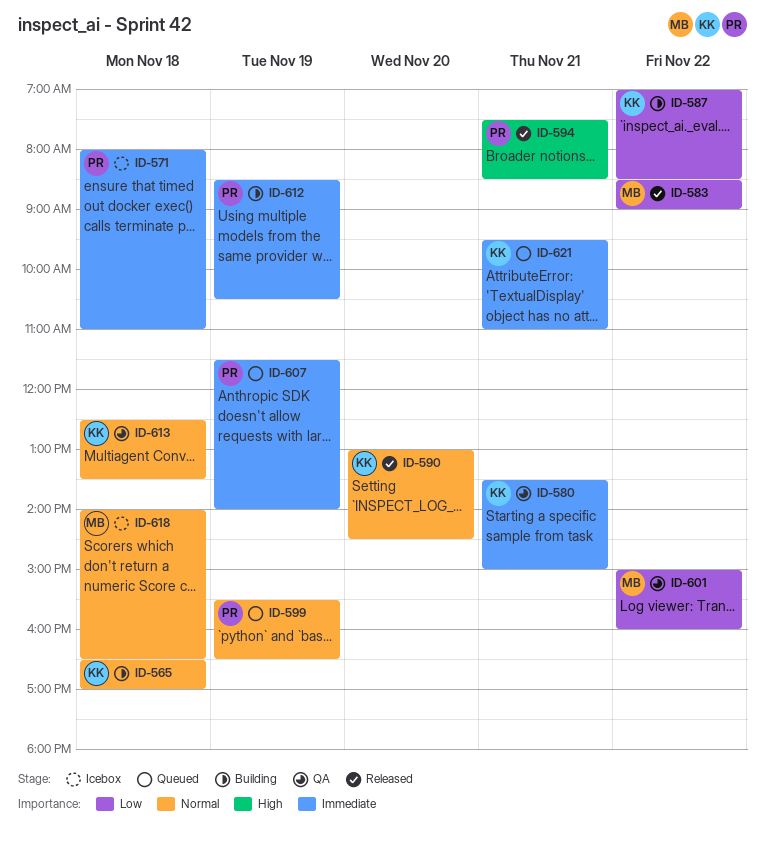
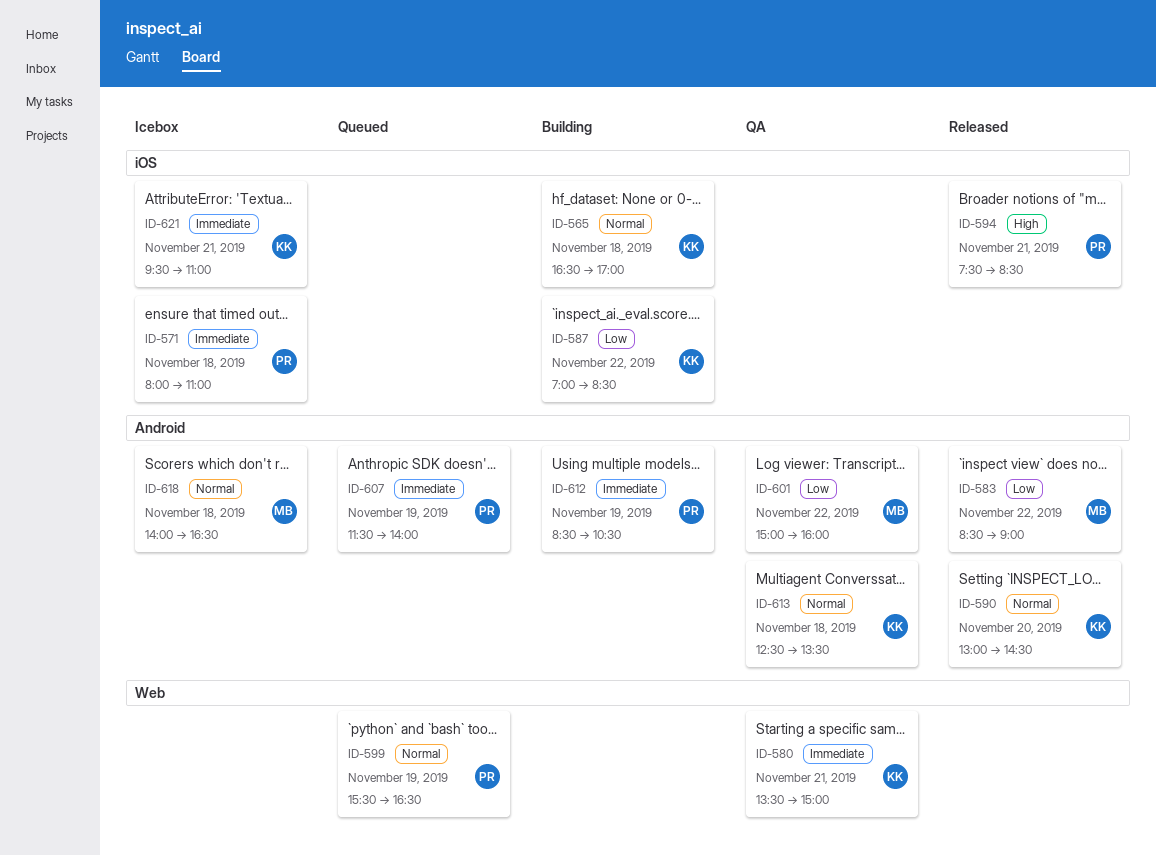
ID-621, status: Queued -> Icebox

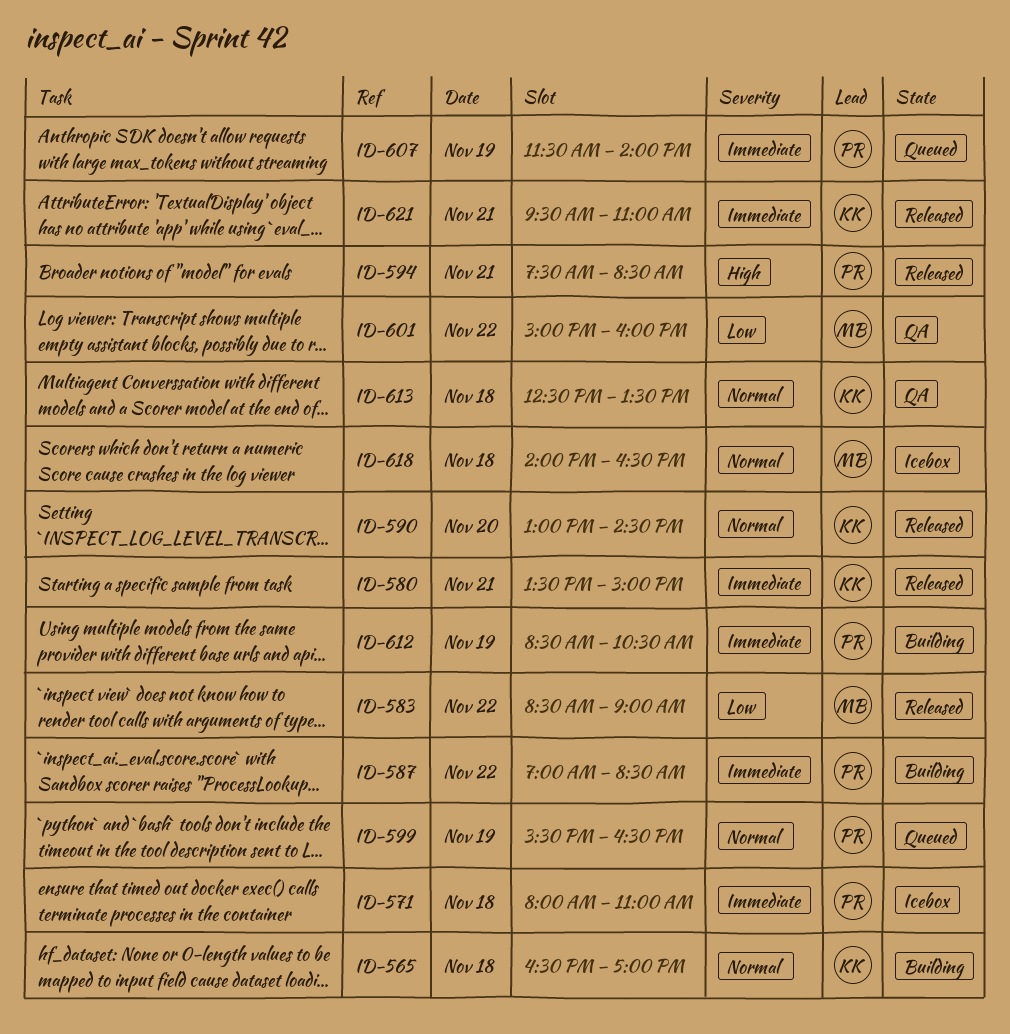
ID-580, status: QA -> Released
ID-587, owner: KK -> PR
ID-587, priority: Low -> Immediate
ID-621, status: Icebox -> Released

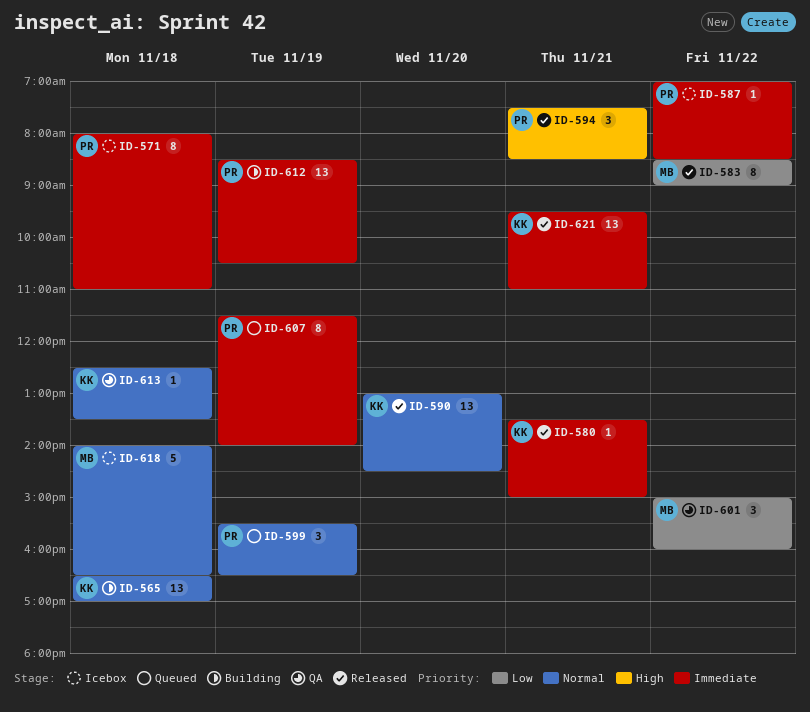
ID-587, status: Building -> Icebox

